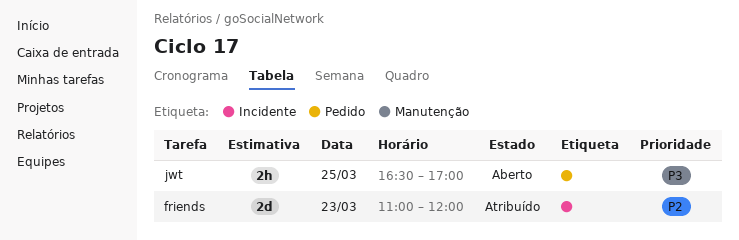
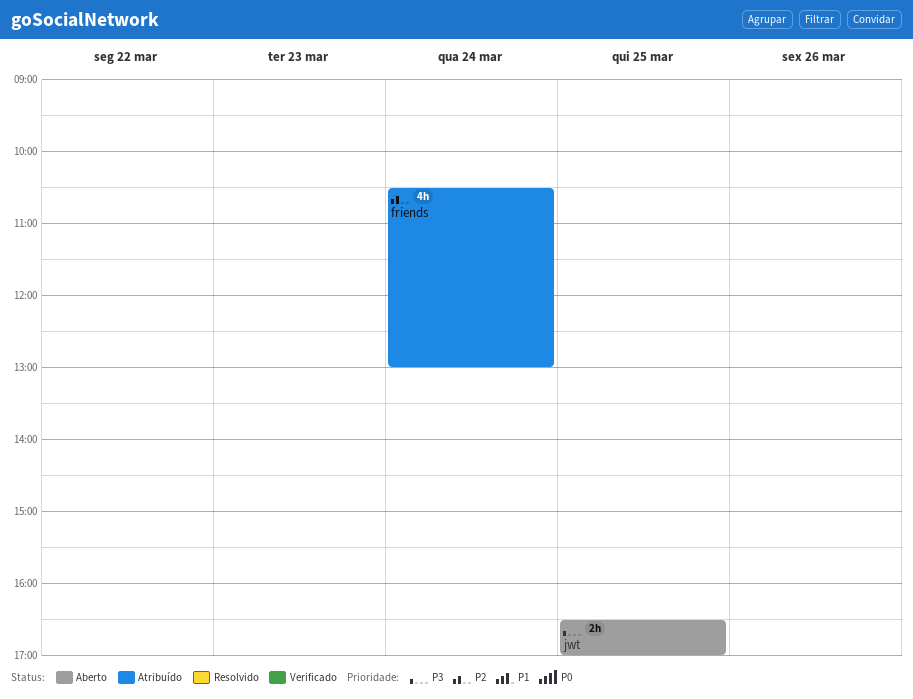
friends, estimate: 2d -> 4h
friends, day: Mar 23 -> Mar 24
friends, begins: 11:00 -> 10:30
friends, ends: 12:00 -> 13:00

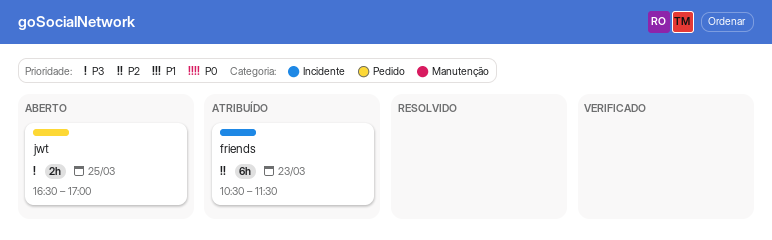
friends, estimate: 4h -> 6h
friends, day: Mar 24 -> Mar 23
friends, ends: 13:00 -> 11:30

